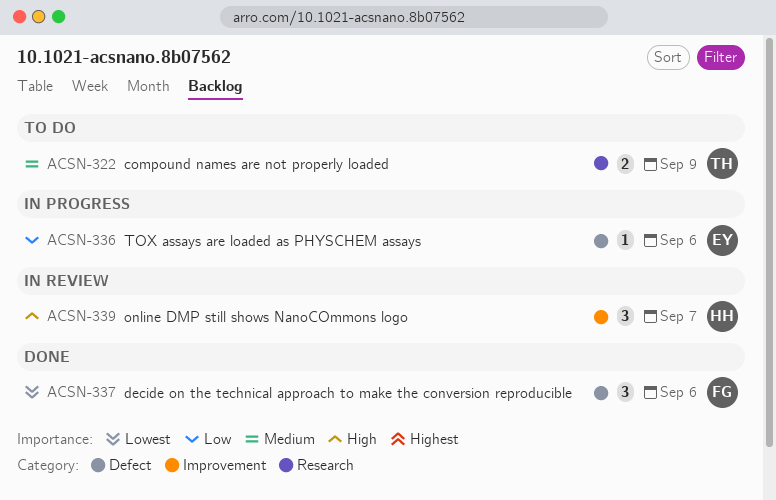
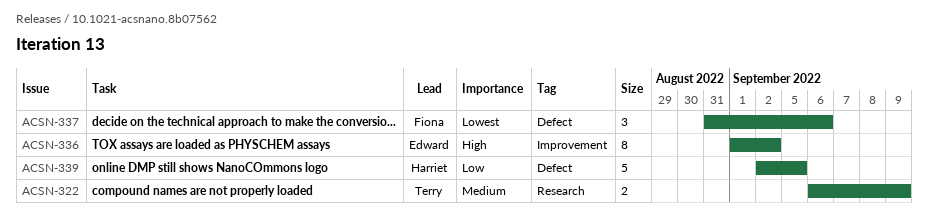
ACSN-336, priority: Low -> High
ACSN-336, label: Defect -> Improvement
ACSN-336, estimate: 1 -> 8
ACSN-336, due: Sep 6 -> Sep 2
ACSN-339, priority: High -> Low
ACSN-339, label: Improvement -> Defect
ACSN-339, estimate: 3 -> 5
ACSN-339, due: Sep 7 -> Sep 5

